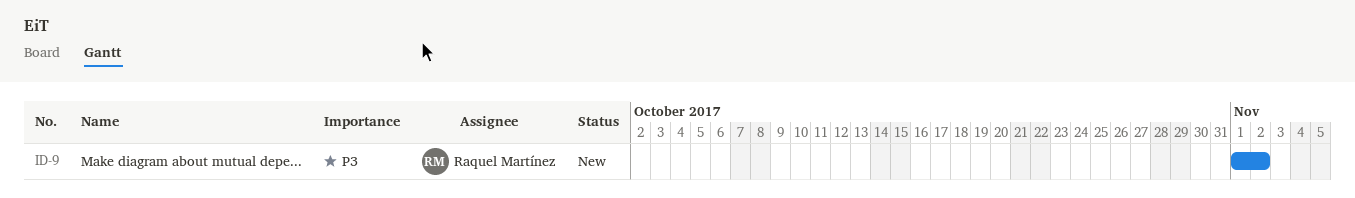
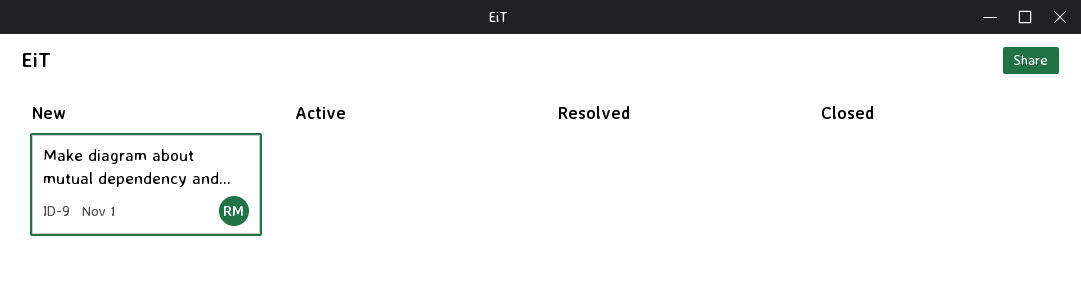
ID-9, due: Nov 2 -> Nov 1

